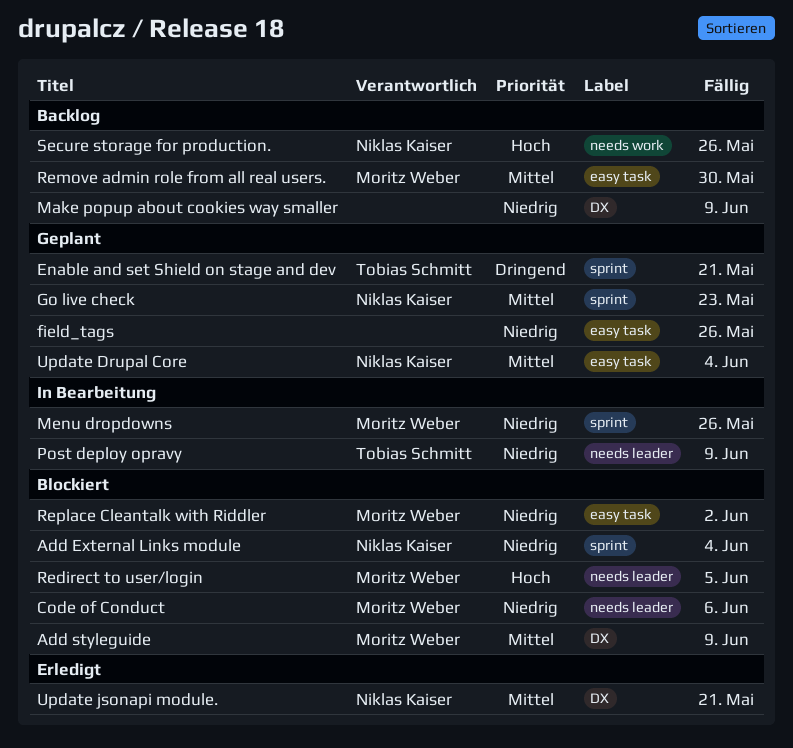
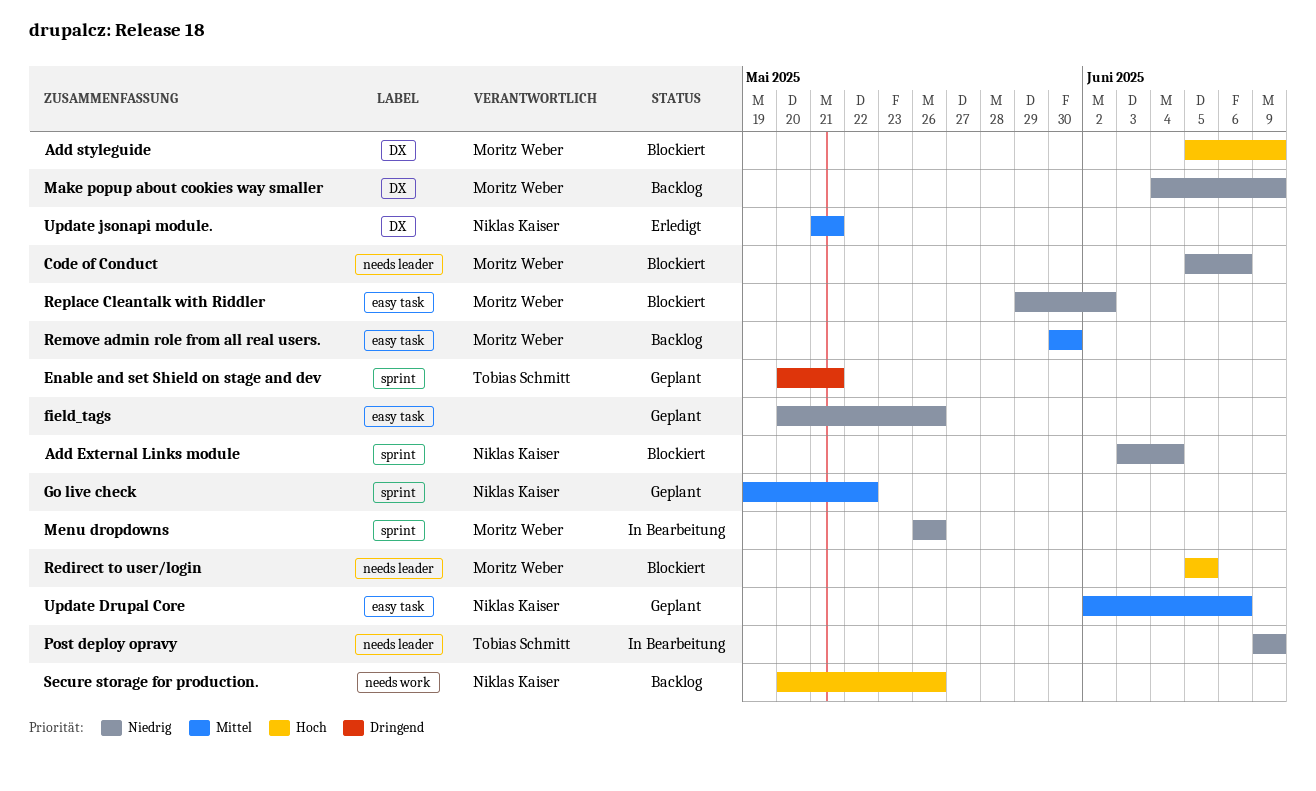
Add styleguide, priority: Mittel -> Hoch
Go live check, due: May 23 -> May 22
Make popup about cookies way smaller, owner: none -> Moritz Weber
Update Drupal Core, due: Jun 4 -> Jun 6

